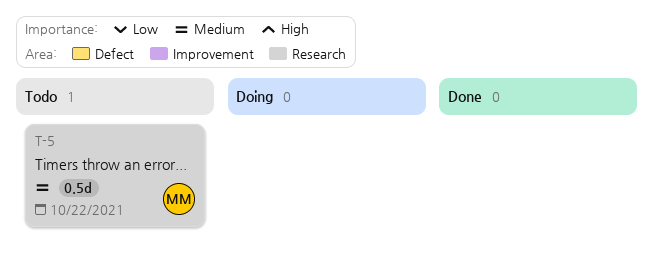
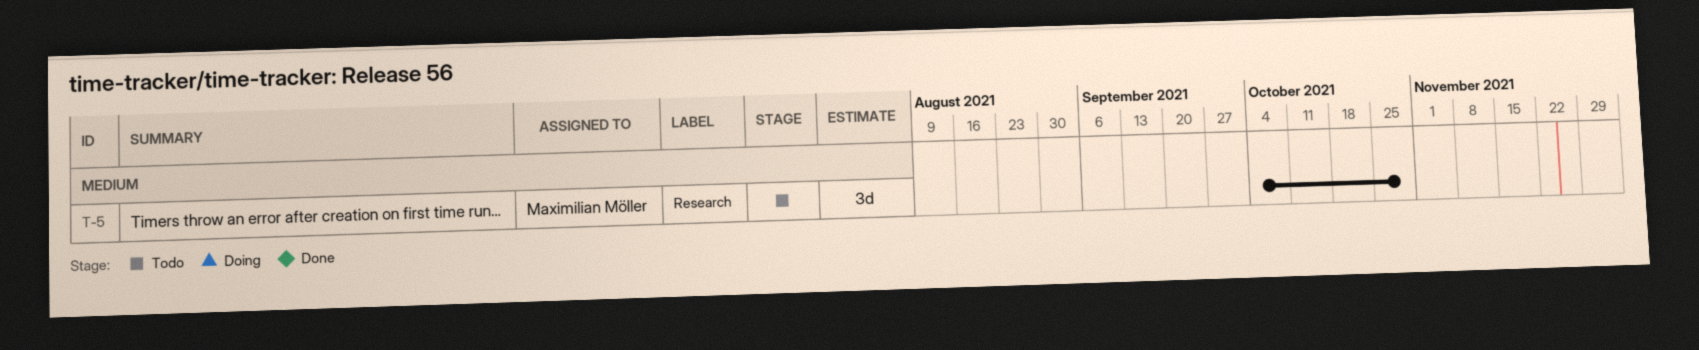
T-5, estimate: 0.5d -> 3d
T-5, due: Oct 22 -> Oct 29

